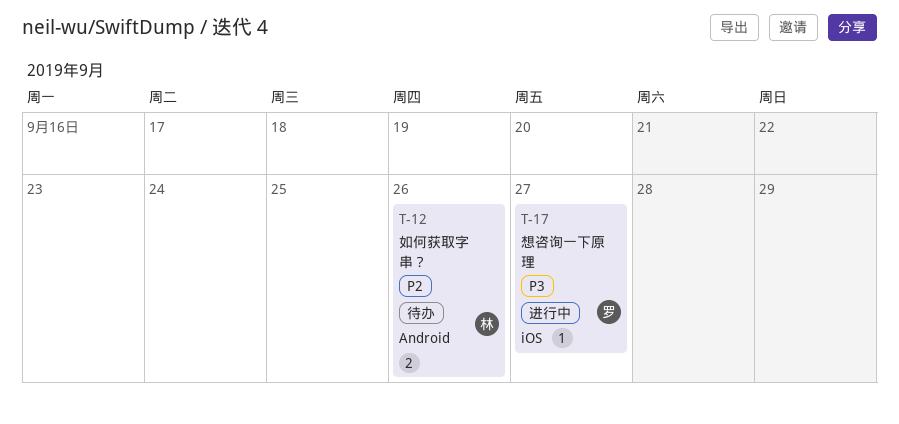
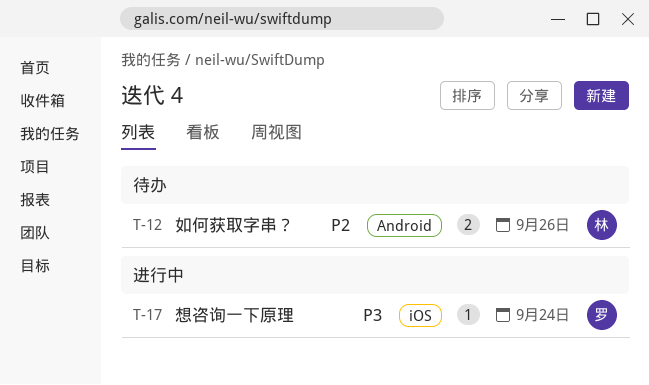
T-17, due: Sep 27 -> Sep 24

